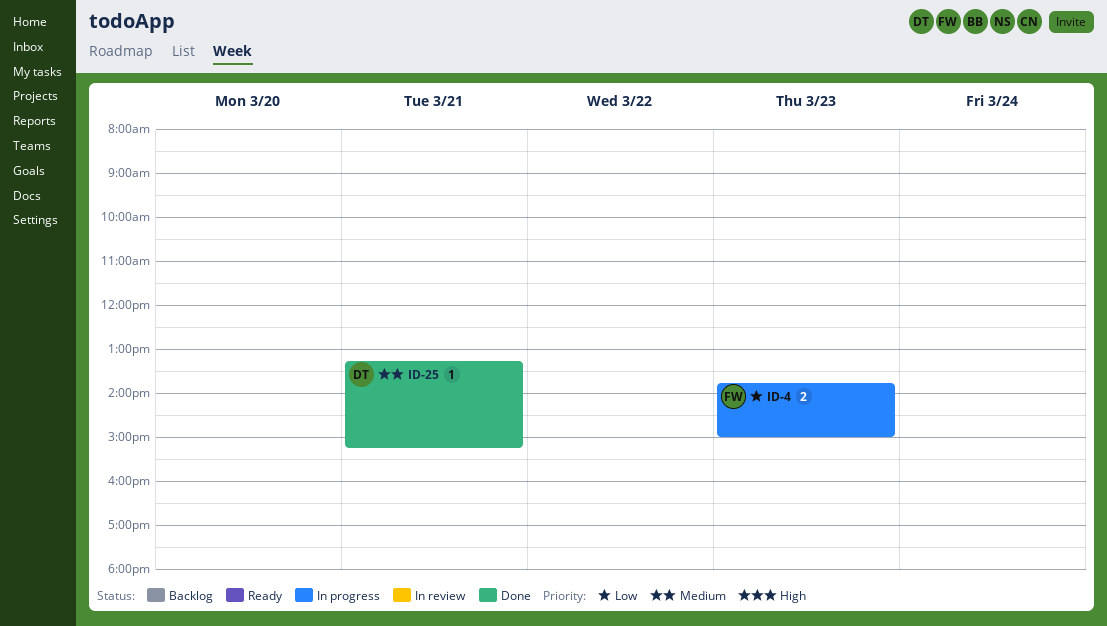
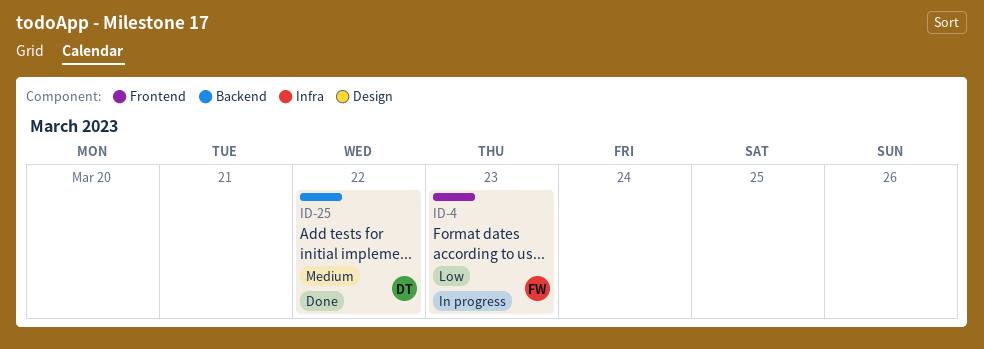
ID-25, day: Mar 21 -> Mar 22

